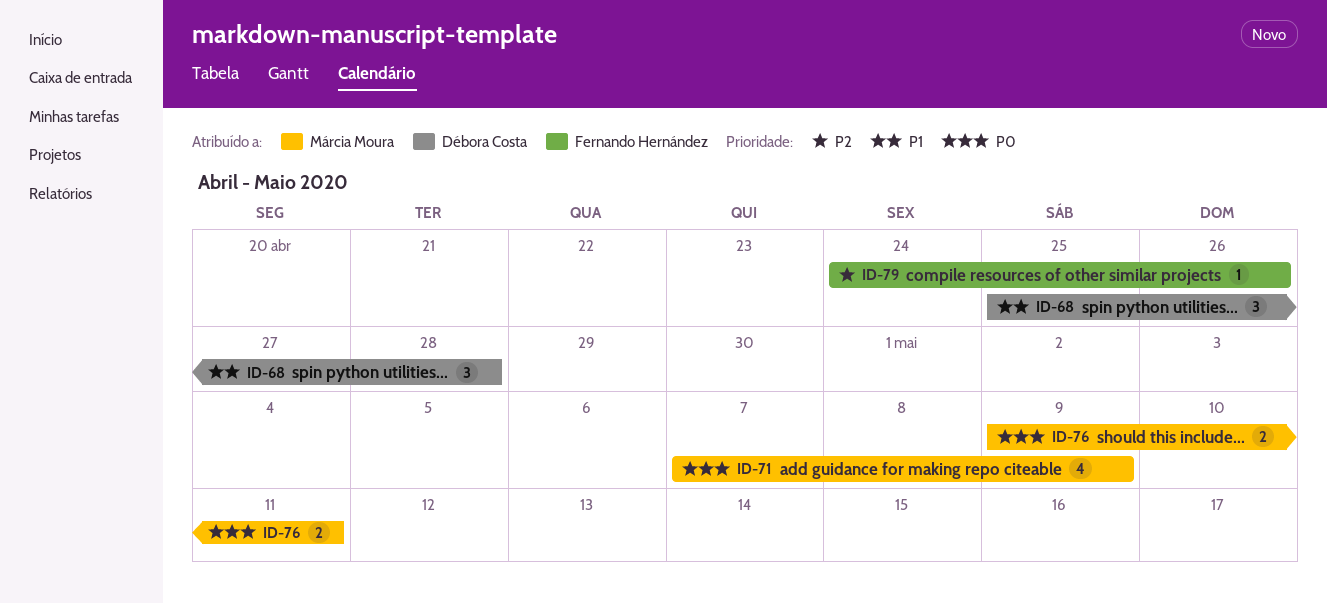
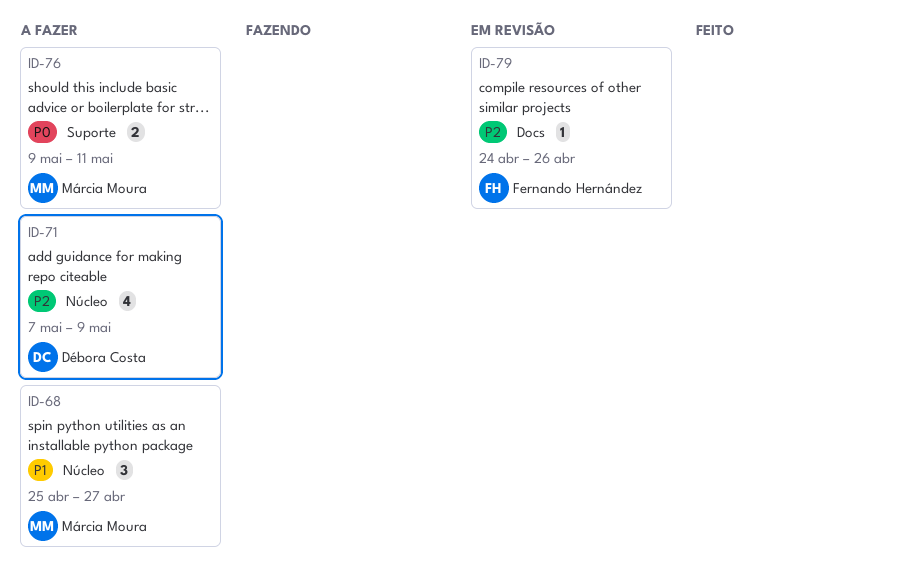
ID-68, owner: Débora Costa -> Márcia Moura
ID-68, due: Apr 28 -> Apr 27
ID-71, owner: Márcia Moura -> Débora Costa
ID-71, priority: P0 -> P2

